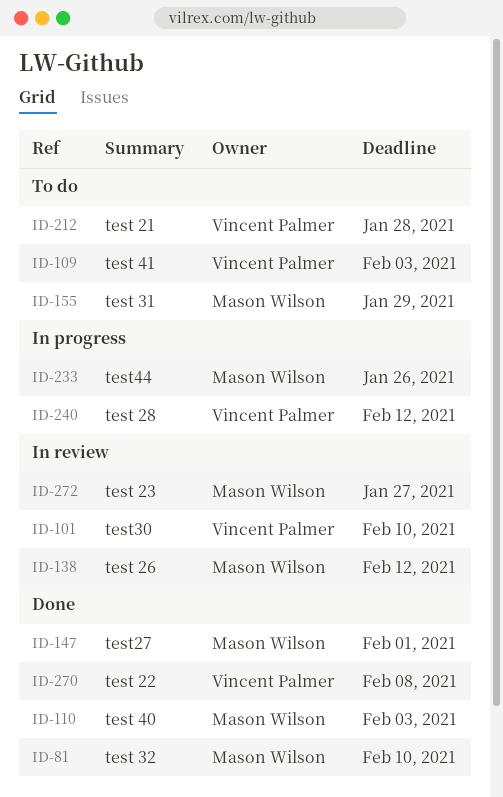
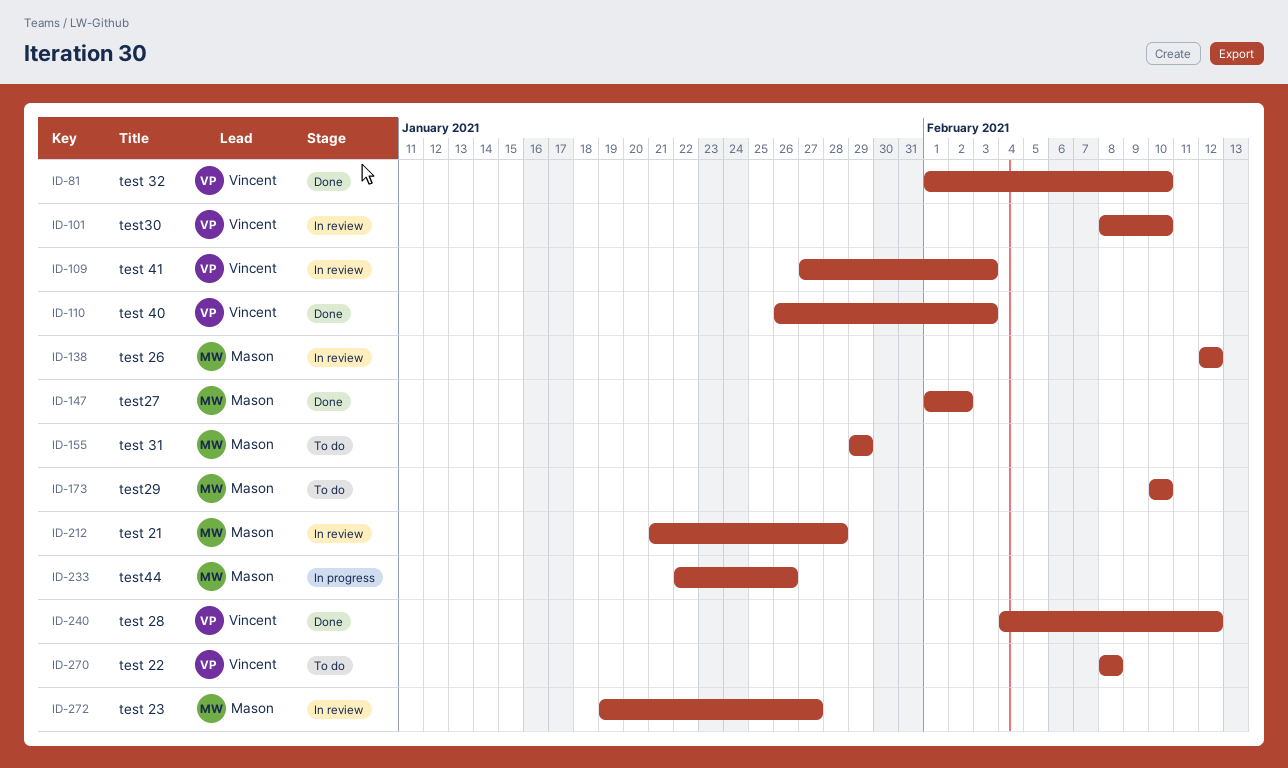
ID-81, owner: Mason Wilson -> Vincent Palmer
ID-109, status: To do -> In review
ID-110, owner: Mason Wilson -> Vincent Palmer
ID-147, due: Feb 1 -> Feb 2
ID-173: none -> present
ID-212, status: To do -> In review
ID-212, owner: Vincent Palmer -> Mason Wilson
ID-240, status: In progress -> Done
ID-270, status: Done -> To do

